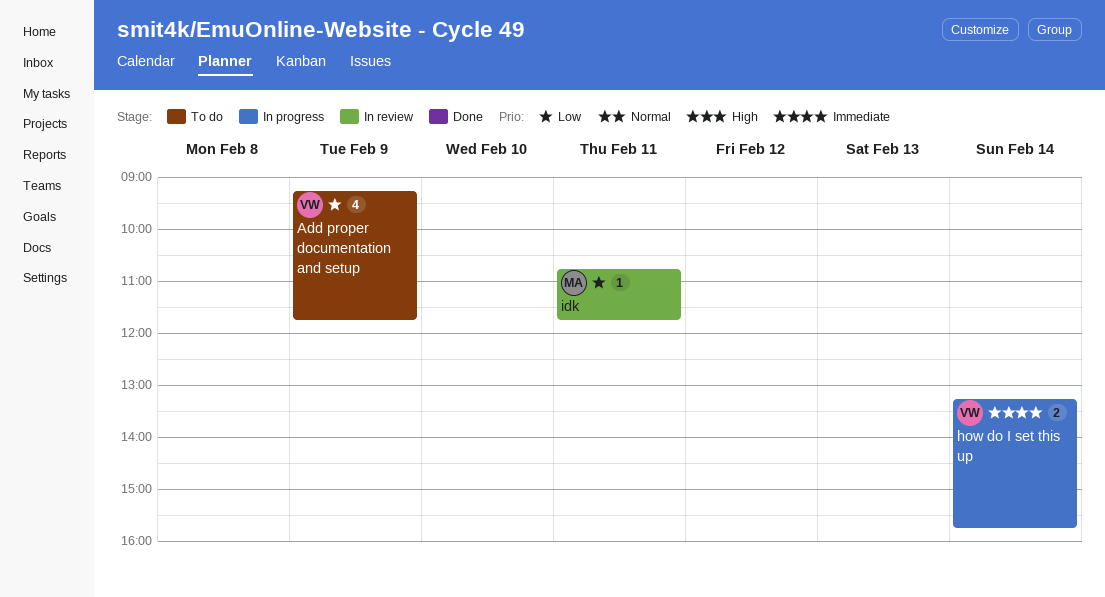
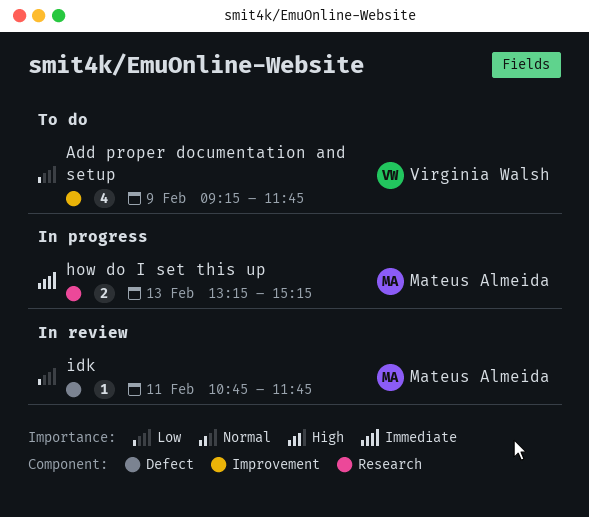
how do I set this up, owner: Virginia Walsh -> Mateus Almeida
how do I set this up, day: Feb 14 -> Feb 13
how do I set this up, ends: 15:45 -> 15:15

